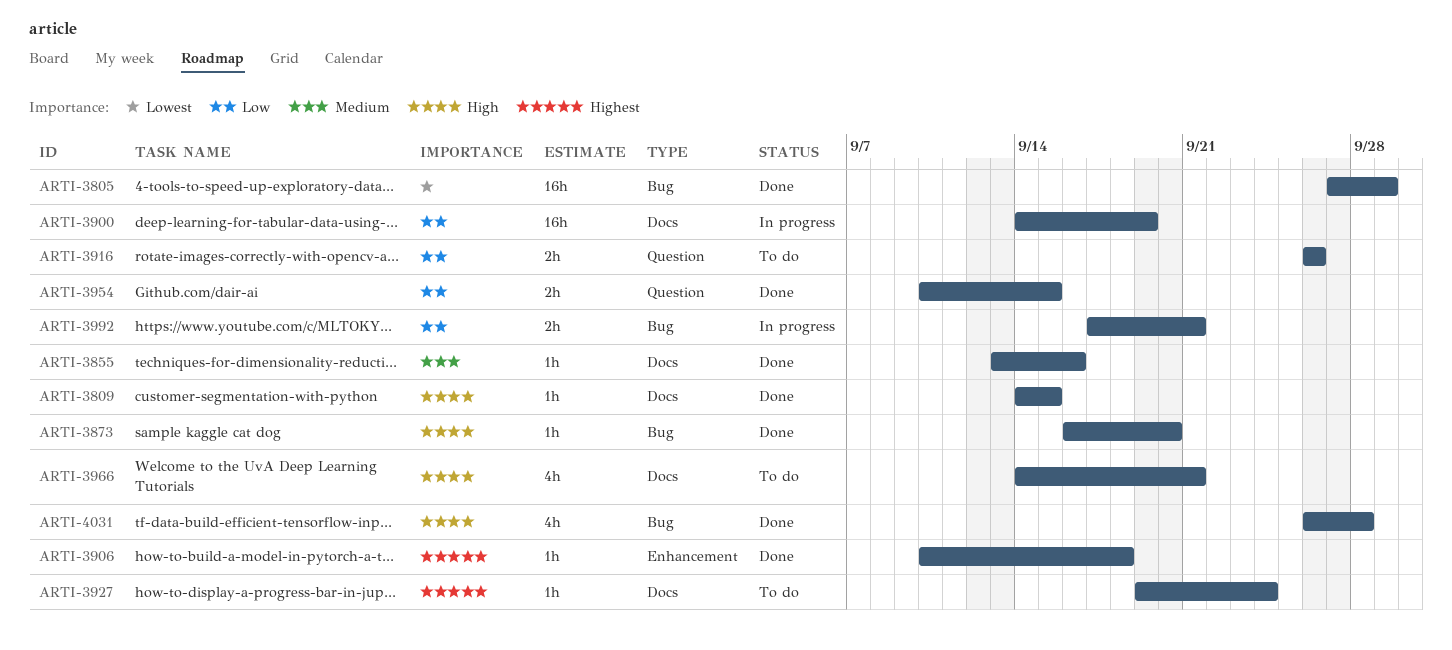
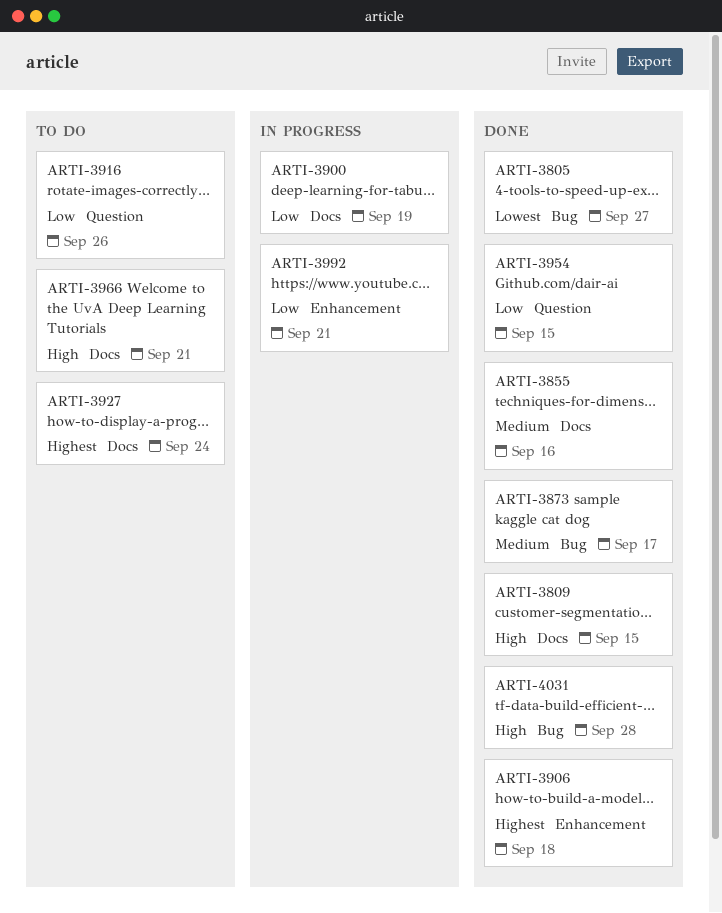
ARTI-3805, due: Sep 29 -> Sep 27
ARTI-3873, priority: High -> Medium
ARTI-3873, due: Sep 20 -> Sep 17
ARTI-3992, label: Bug -> Enhancement

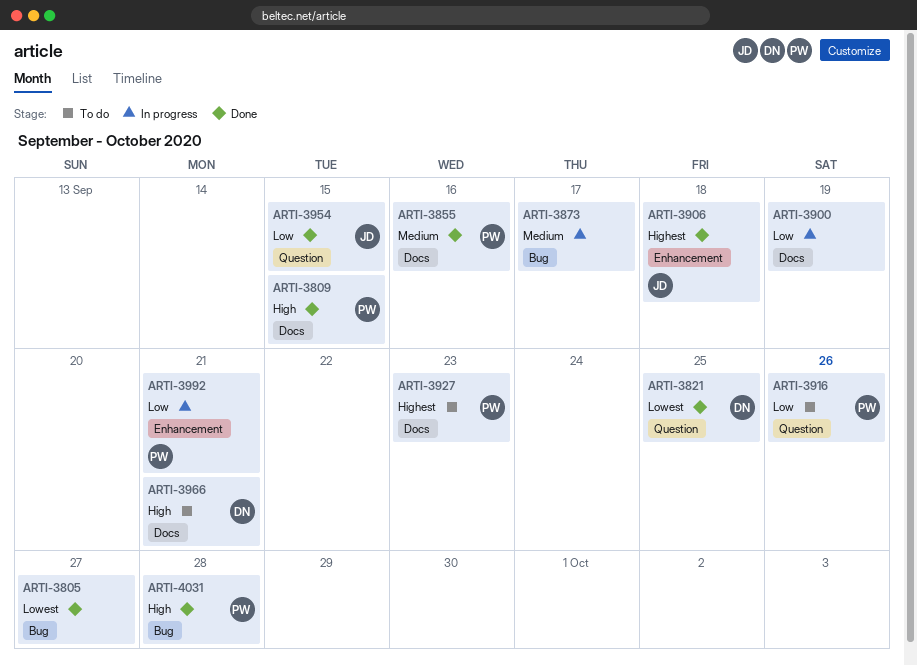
ARTI-3821: none -> present
ARTI-3873, status: Done -> In progress
ARTI-3927, due: Sep 24 -> Sep 23

